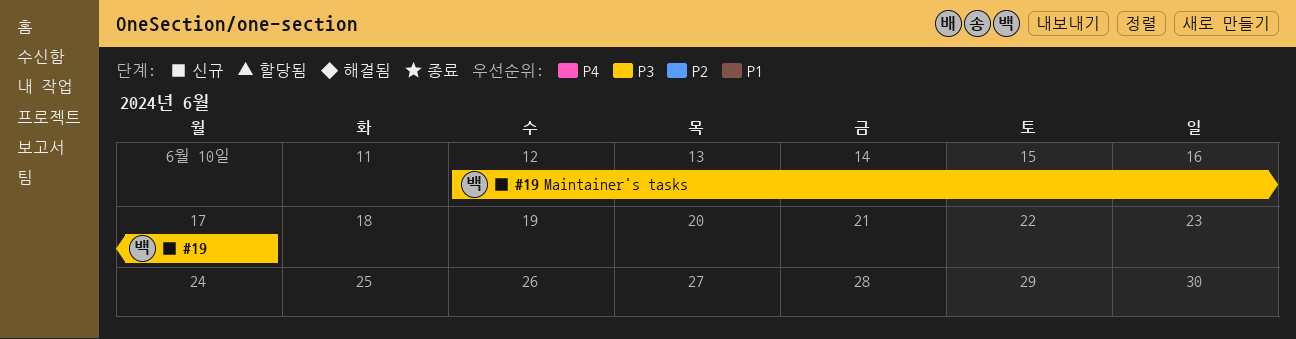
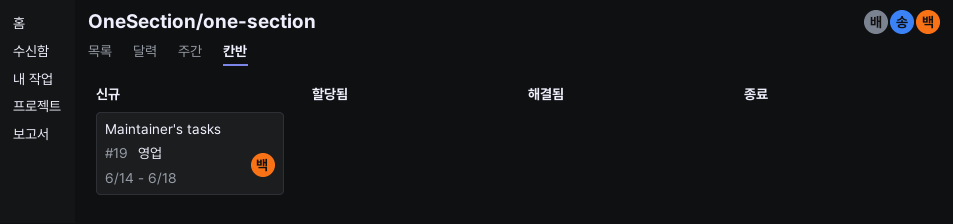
#19, start: Jun 12 -> Jun 14
#19, due: Jun 17 -> Jun 18

